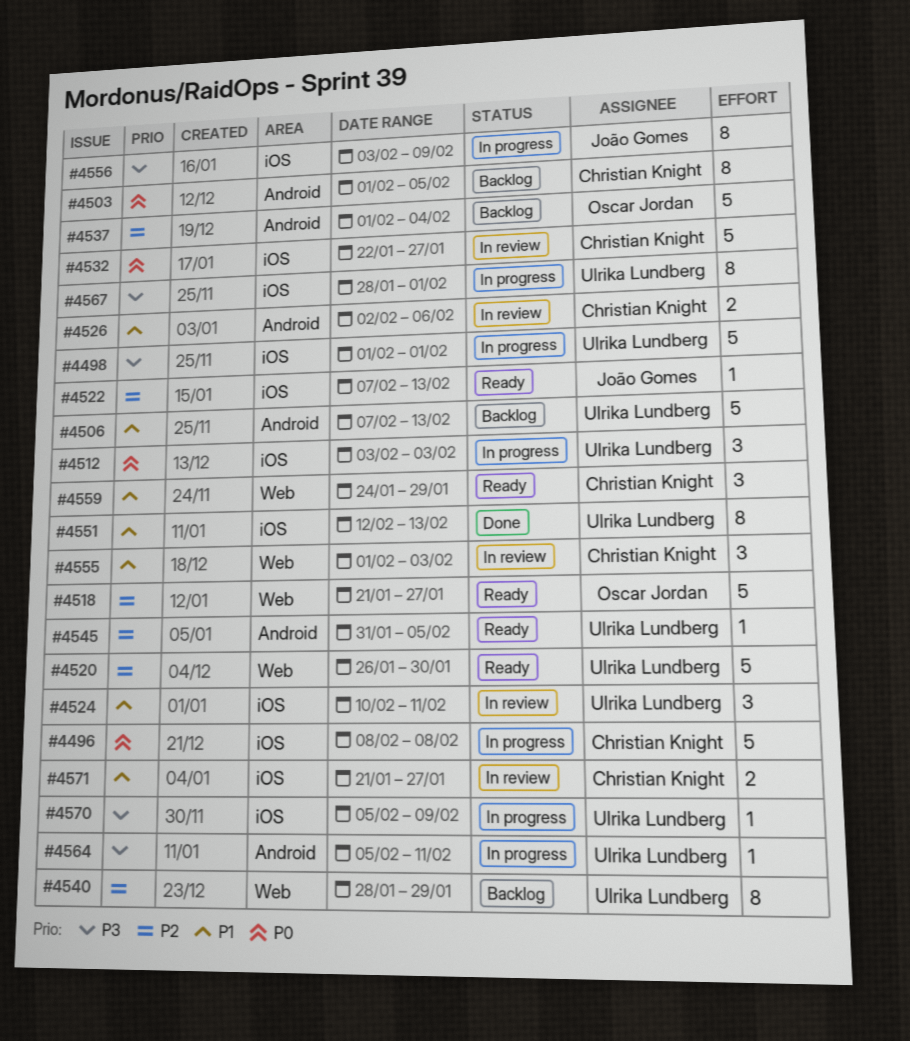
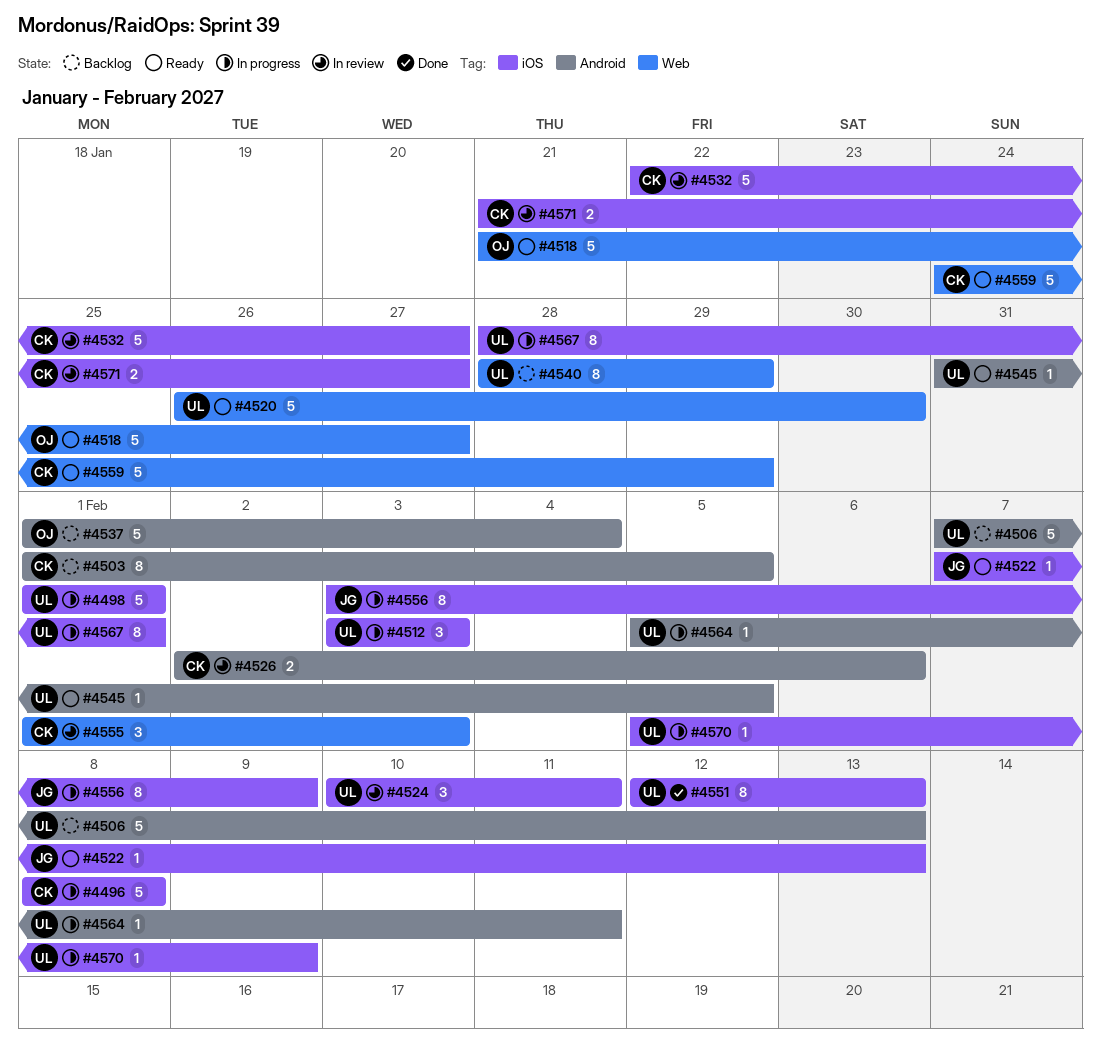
#4559, estimate: 3 -> 5

